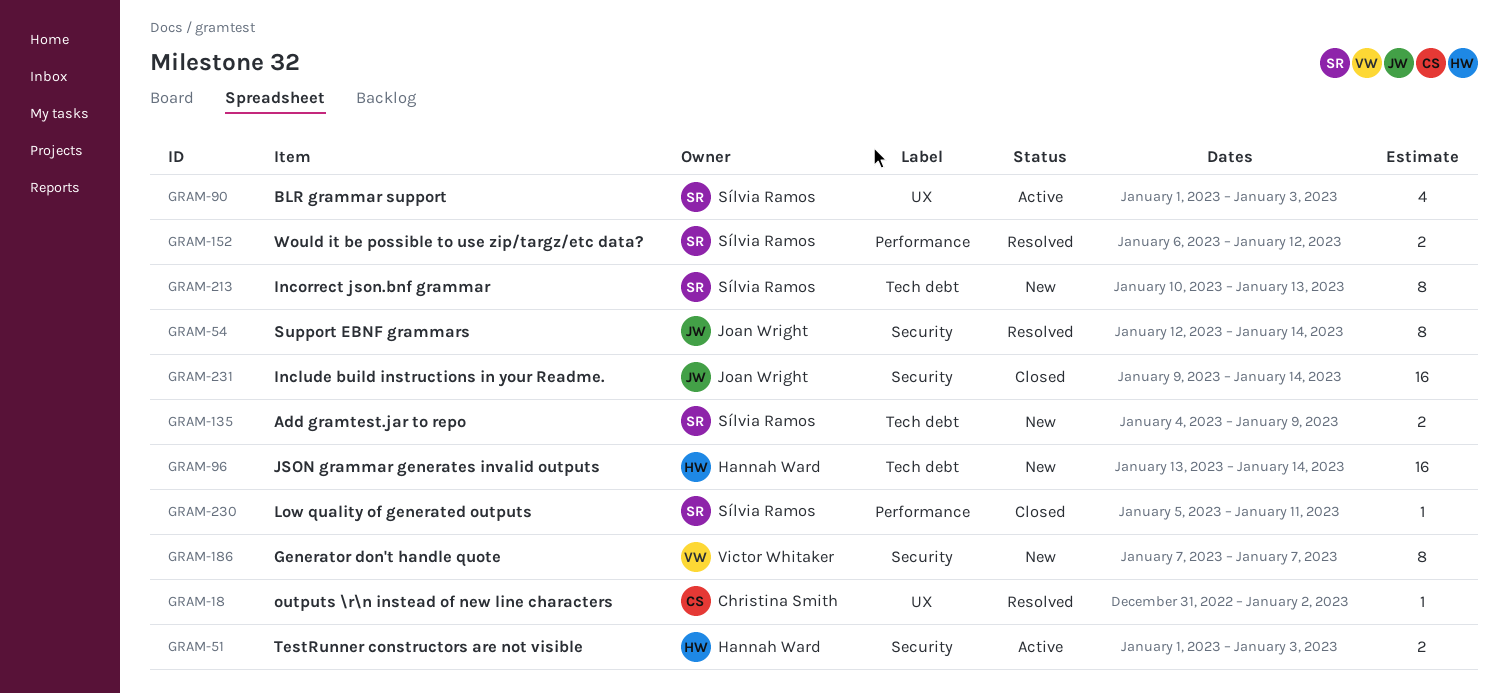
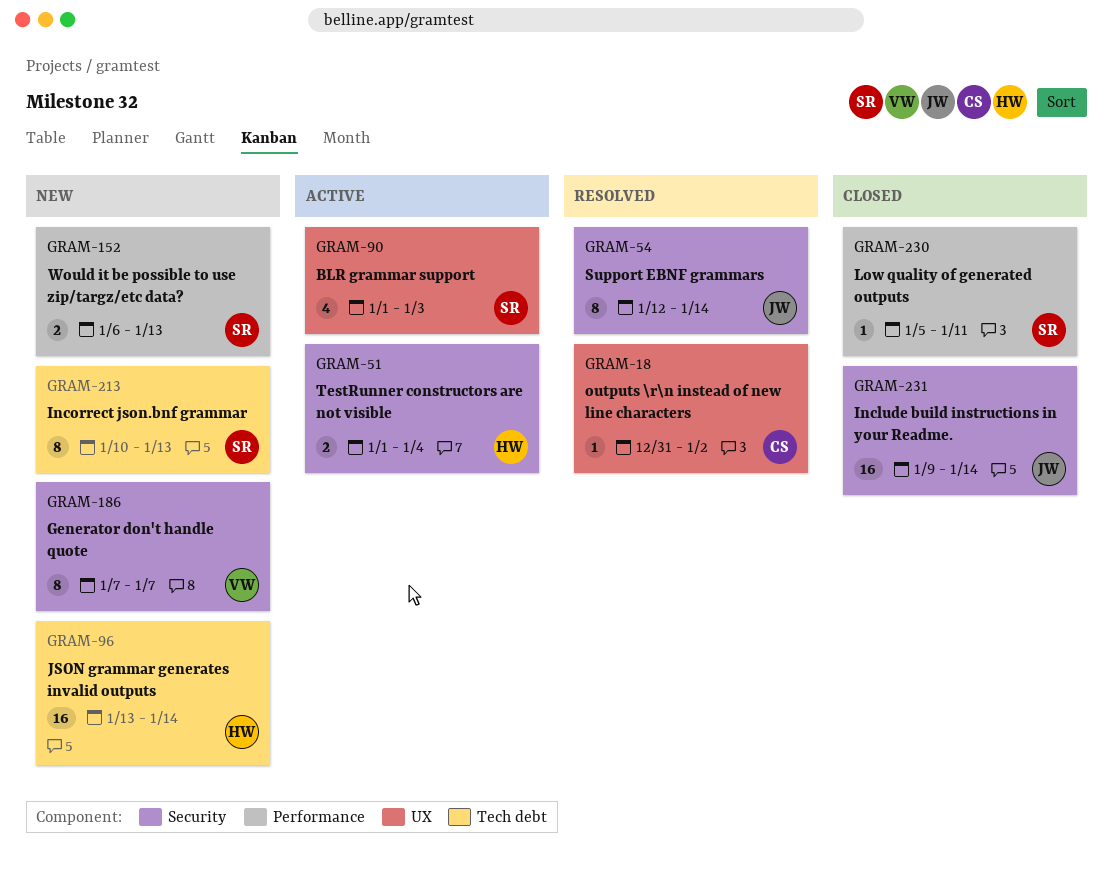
GRAM-51, due: Jan 3 -> Jan 4
GRAM-135: present -> none
GRAM-152, status: Resolved -> New
GRAM-152, due: Jan 12 -> Jan 13

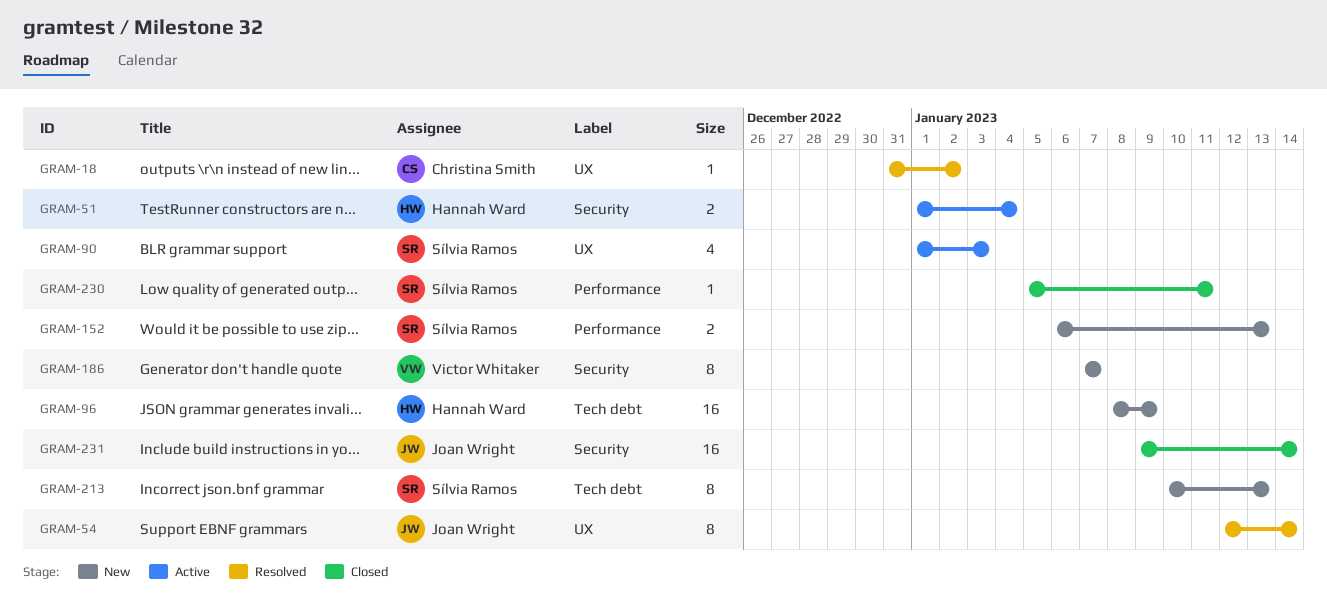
GRAM-54, label: Security -> UX
GRAM-96, start: Jan 13 -> Jan 8
GRAM-96, due: Jan 14 -> Jan 9

